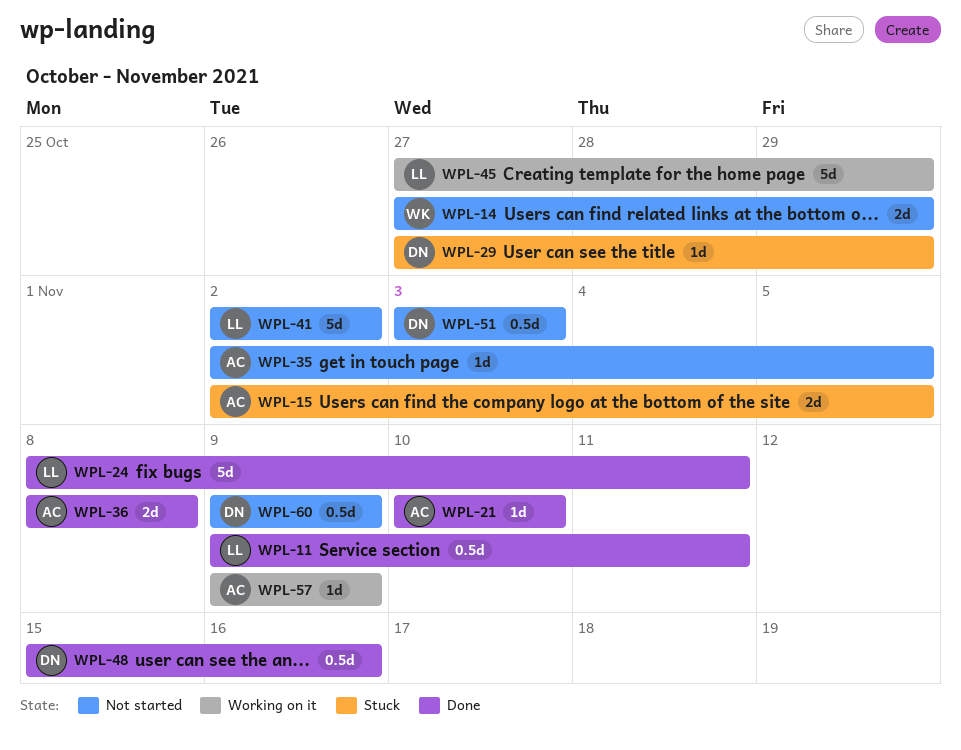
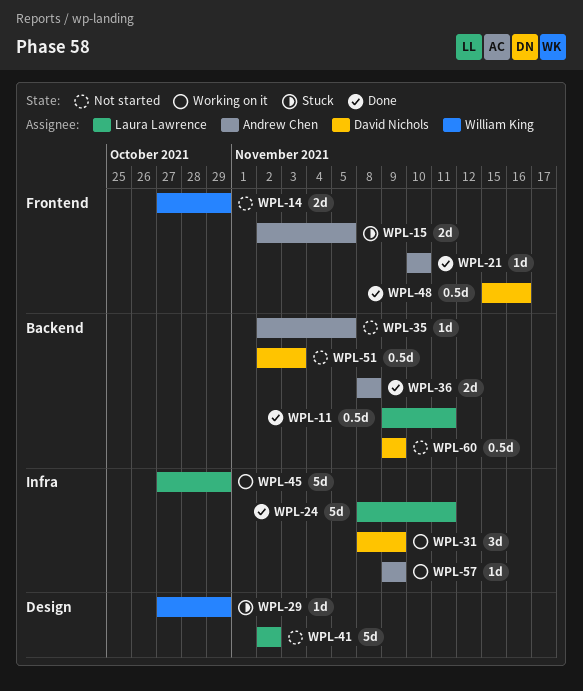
WPL-29, owner: David Nichols -> William King
WPL-31: none -> present
WPL-51, start: Nov 3 -> Nov 2

